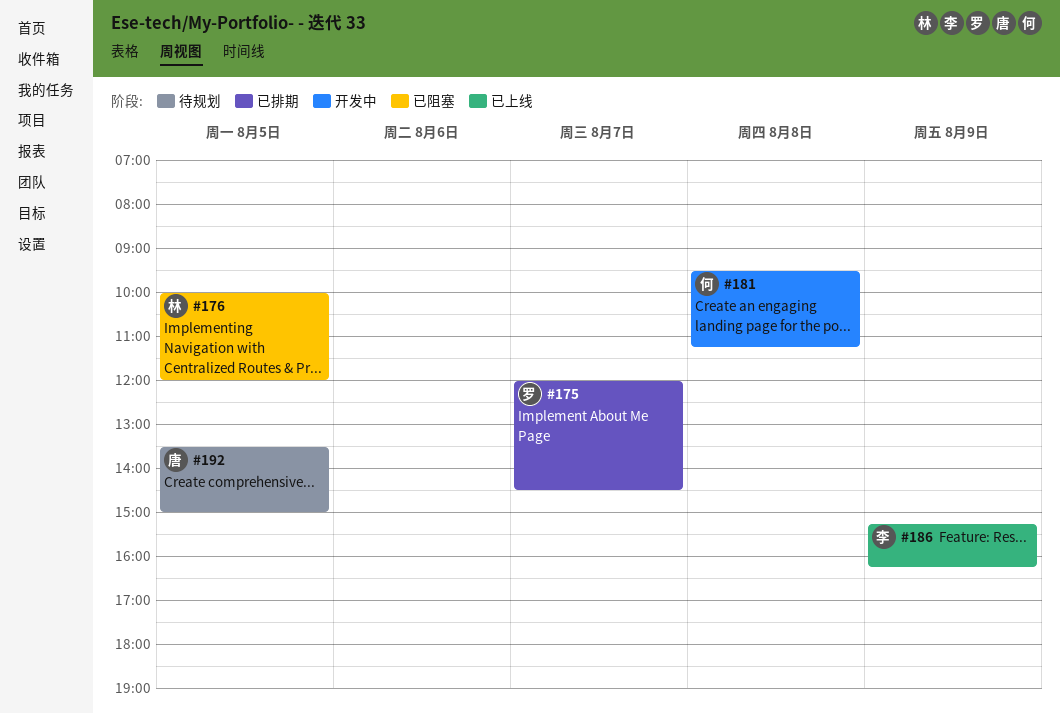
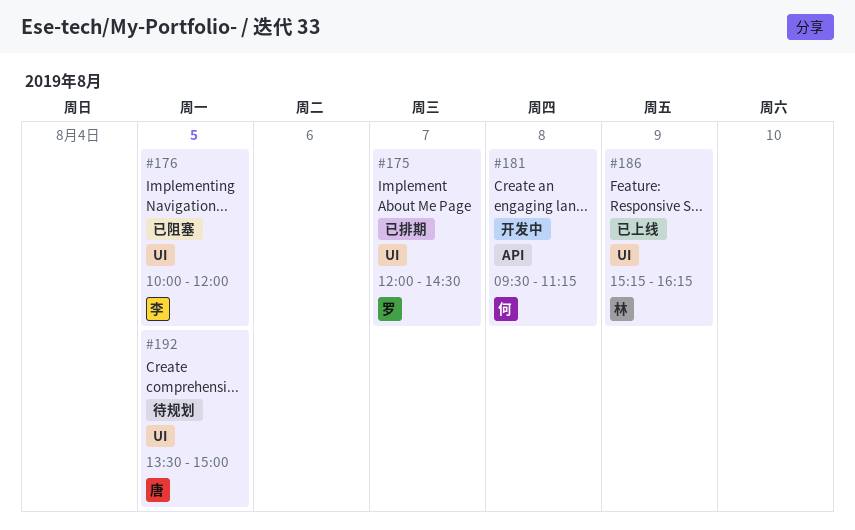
#176, owner: 林 -> 李
#186, owner: 李 -> 林

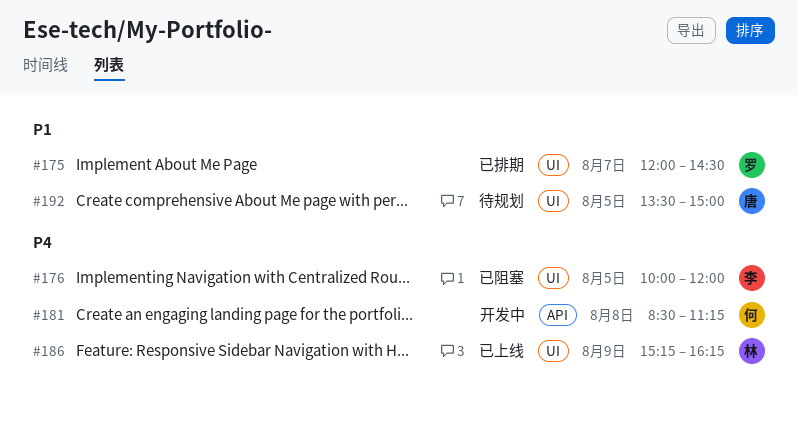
#181, begins: 09:30 -> 08:30

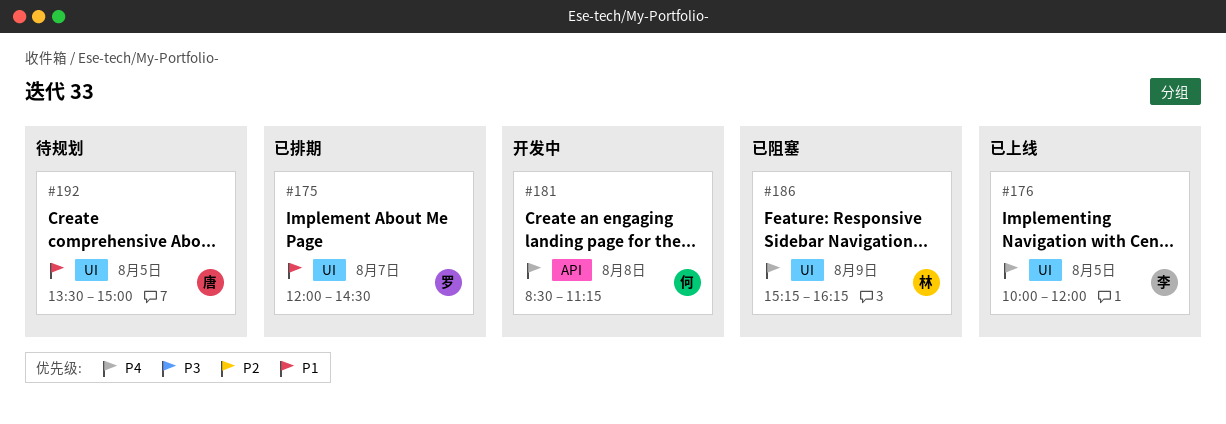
#176, status: 已阻塞 -> 已上线
#186, status: 已上线 -> 已阻塞

